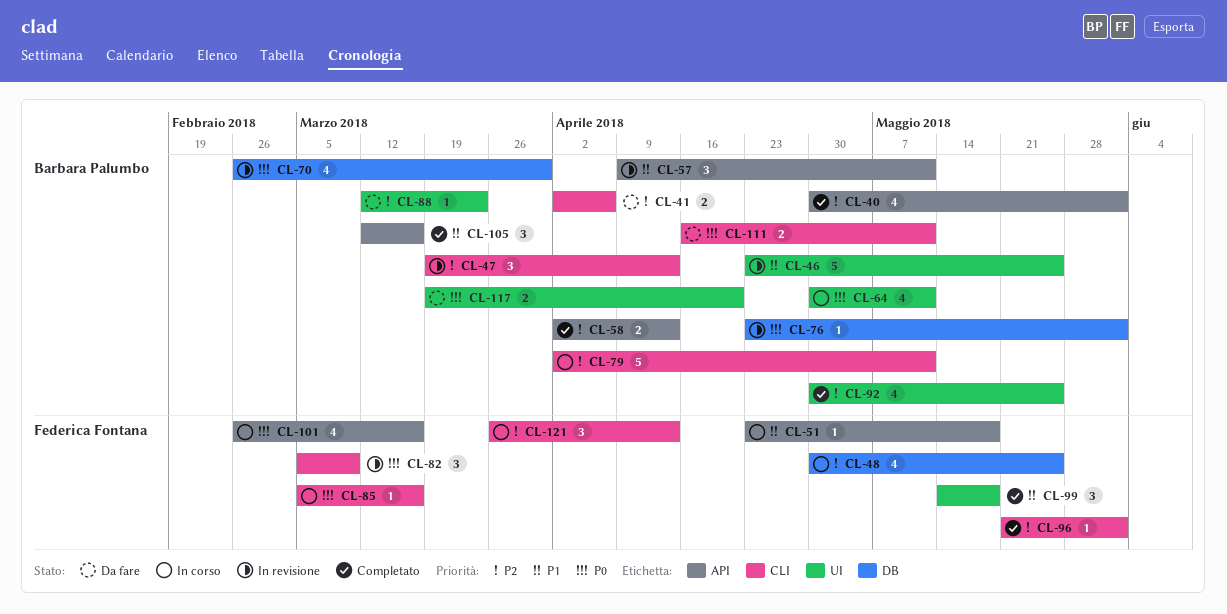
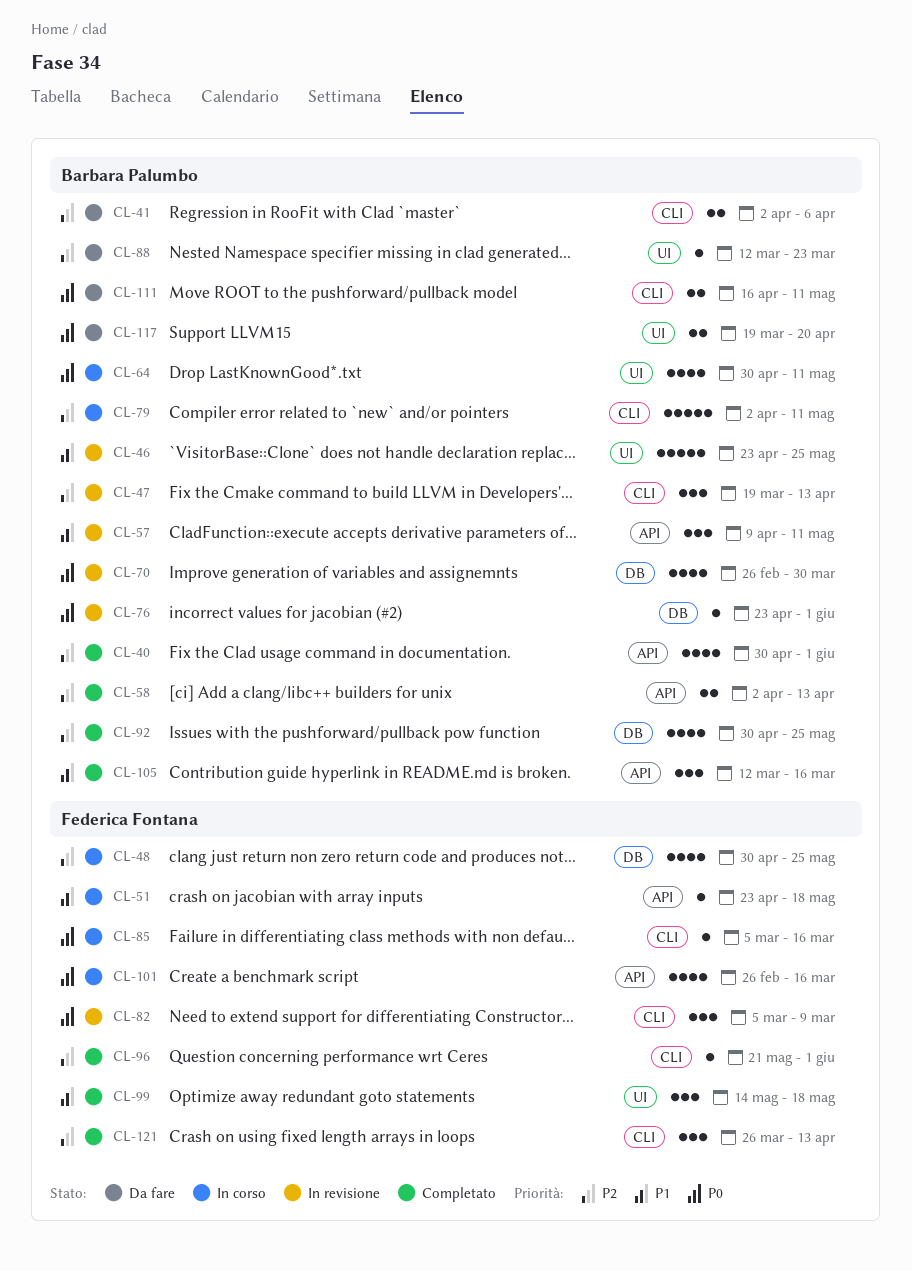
CL-92, label: UI -> DB
CL-121, status: In corso -> Completato

